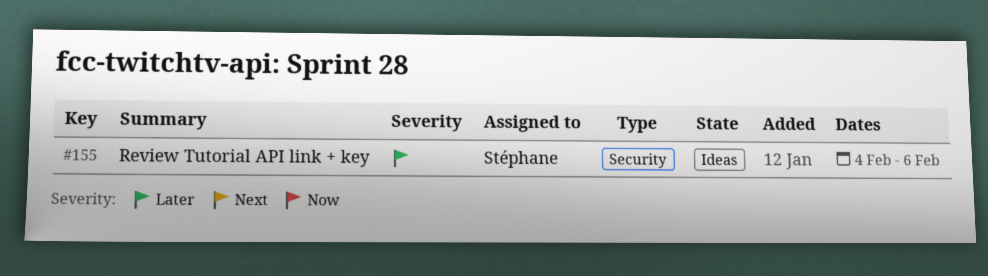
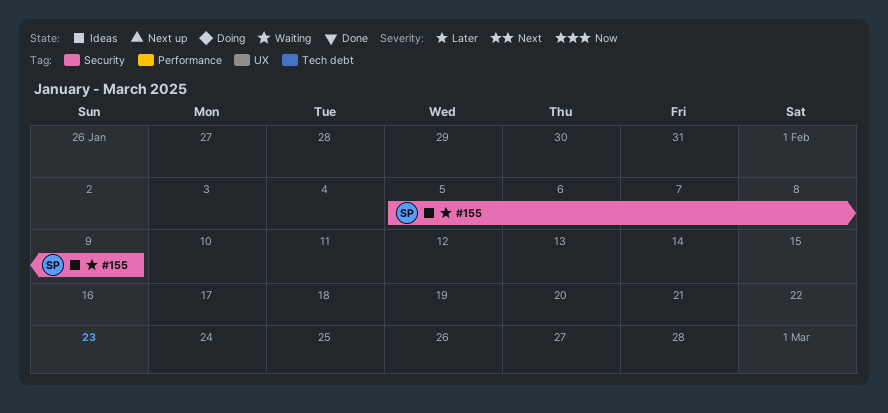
#155, start: Feb 4 -> Feb 5
#155, due: Feb 6 -> Feb 9

